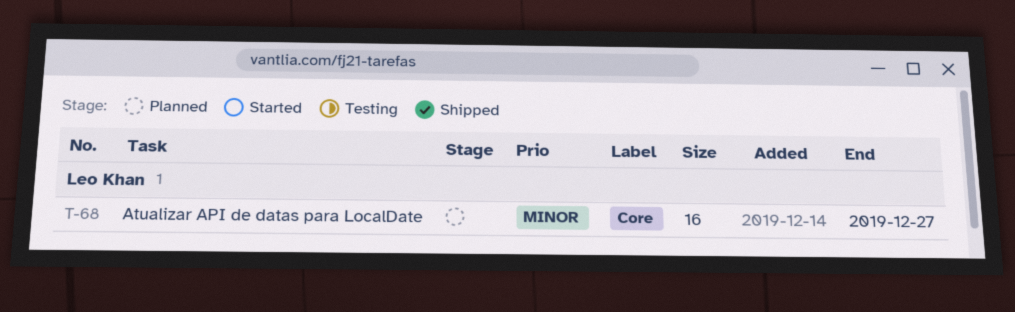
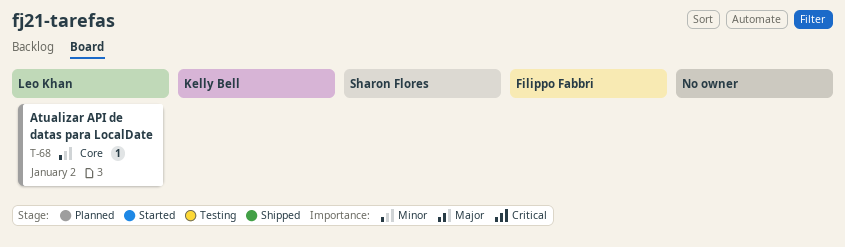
T-68, estimate: 16 -> 1
T-68, due: Dec 27 -> Jan 2

